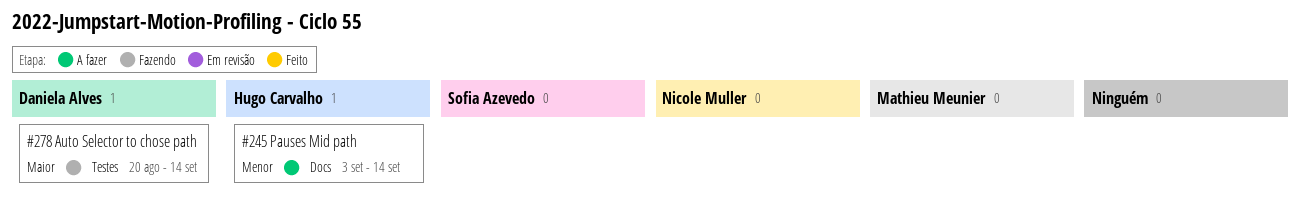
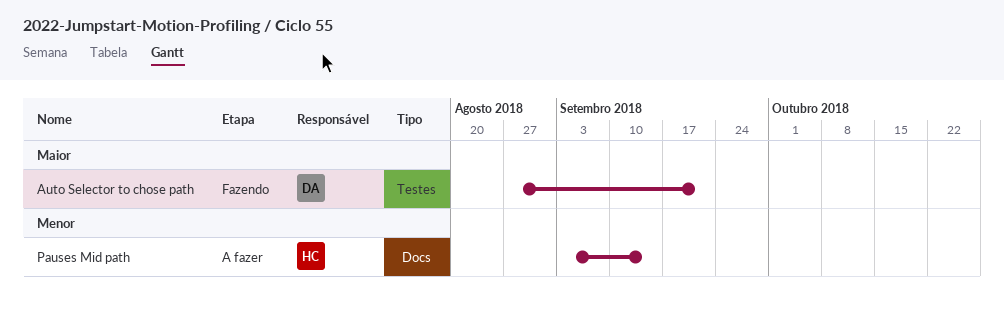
Auto Selector to chose path, start: Aug 20 -> Aug 27
Auto Selector to chose path, due: Sep 14 -> Sep 21

